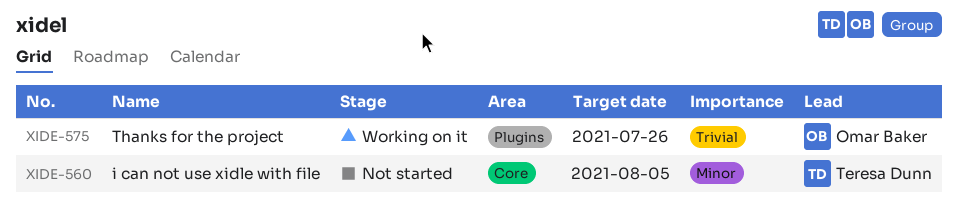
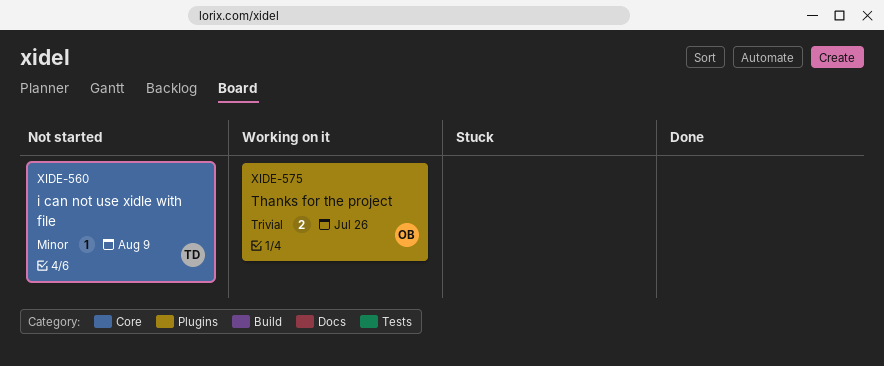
XIDE-560, due: Aug 5 -> Aug 9

